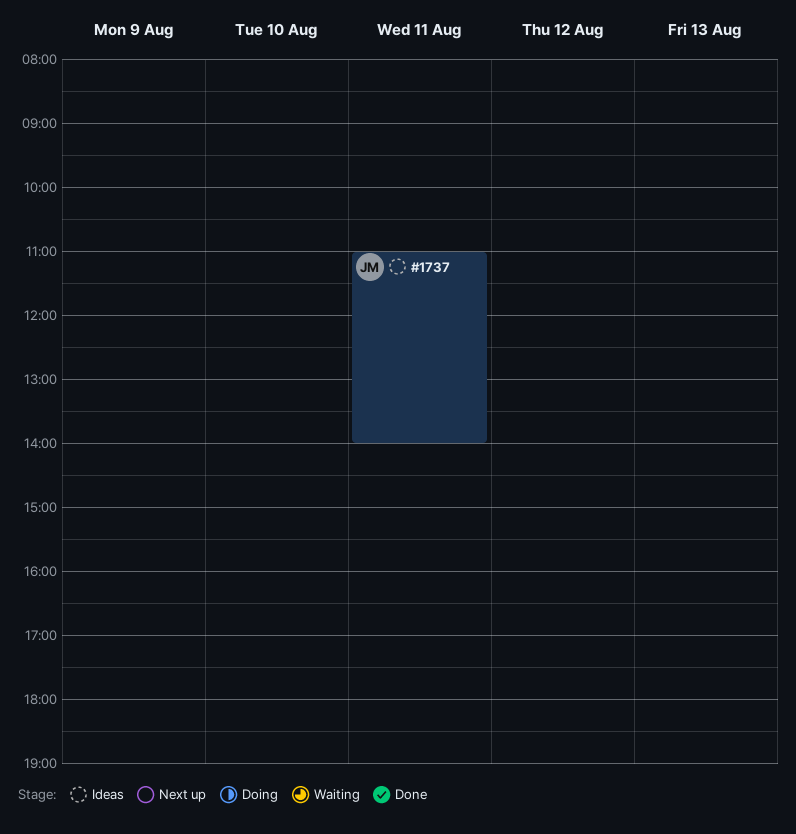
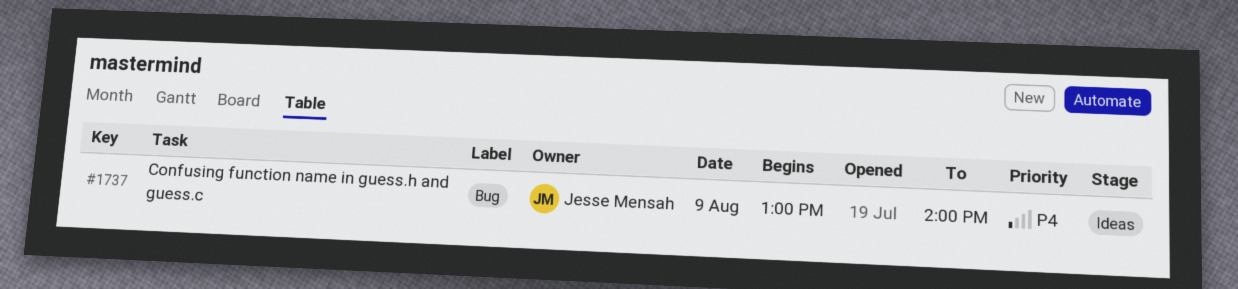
#1737, day: Aug 11 -> Aug 9
#1737, begins: 11:00 -> 13:00

